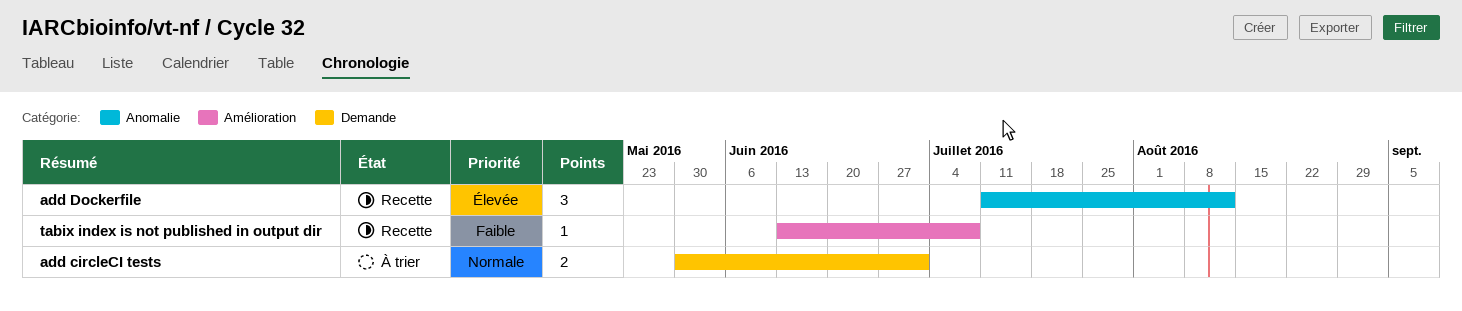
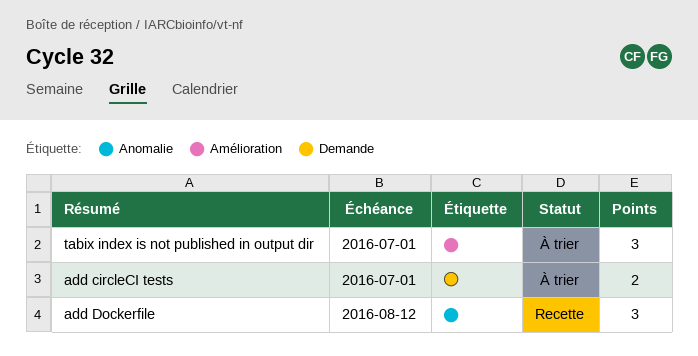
tabix index is not published in output dir, status: Recette -> À trier
tabix index is not published in output dir, estimate: 1 -> 3
tabix index is not published in output dir, due: Jul 8 -> Jul 1

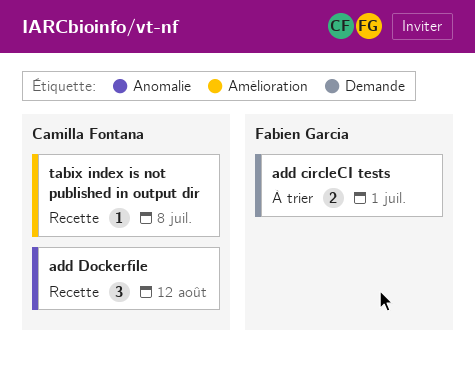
tabix index is not published in output dir, status: À trier -> Recette
tabix index is not published in output dir, estimate: 3 -> 1
tabix index is not published in output dir, due: Jul 1 -> Jul 8

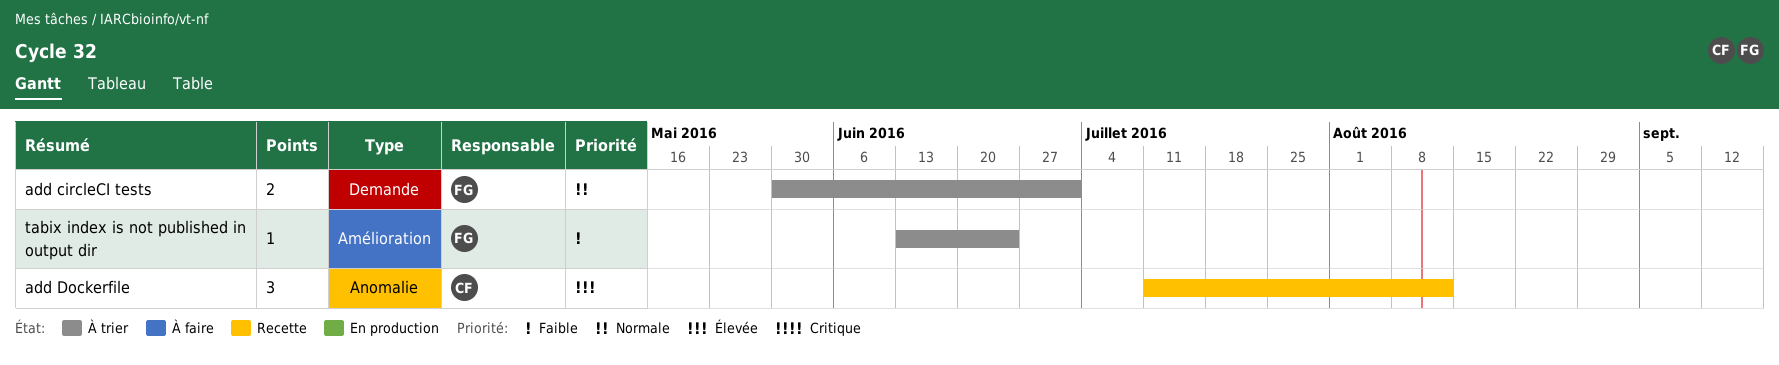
tabix index is not published in output dir, status: Recette -> À trier
tabix index is not published in output dir, owner: Camilla Fontana -> Fabien Garcia
tabix index is not published in output dir, due: Jul 8 -> Jun 24

